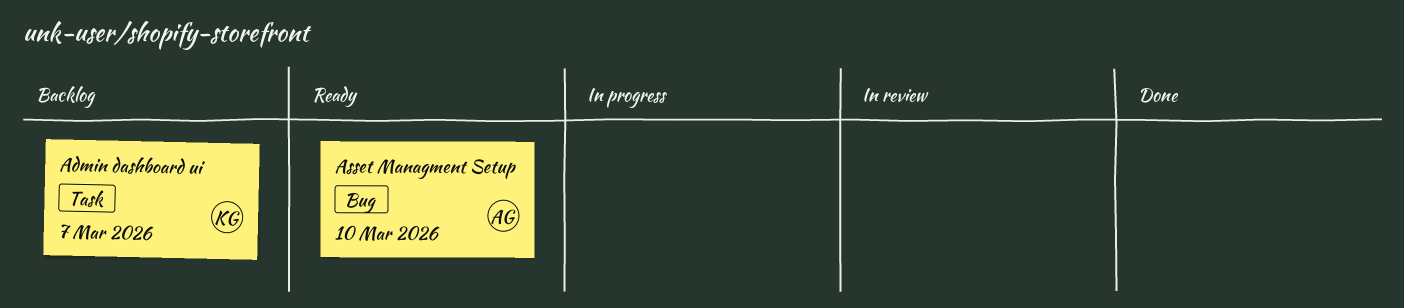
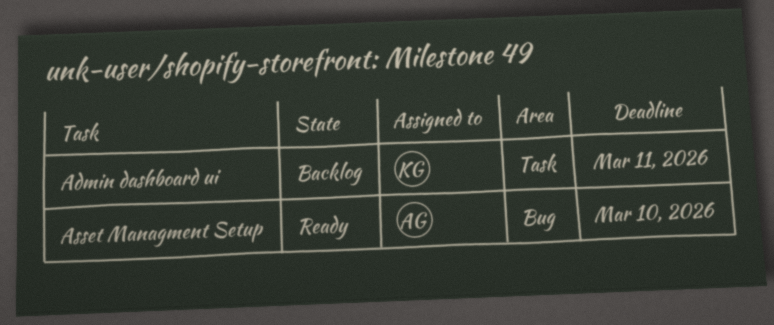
Admin dashboard ui, due: Mar 7 -> Mar 11

